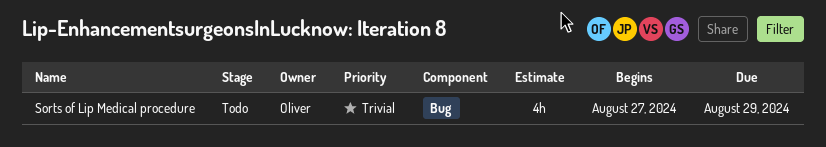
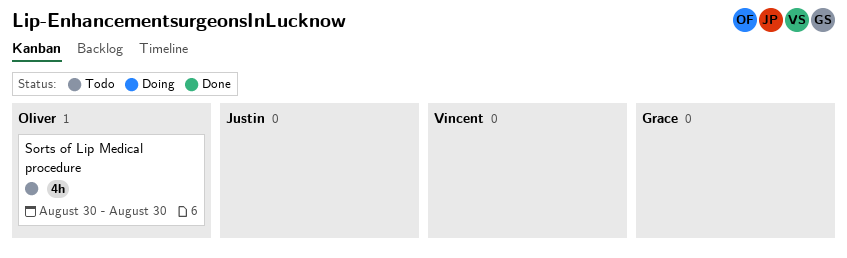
Sorts of Lip Medical procedure, start: Aug 27 -> Aug 30
Sorts of Lip Medical procedure, due: Aug 29 -> Aug 30

